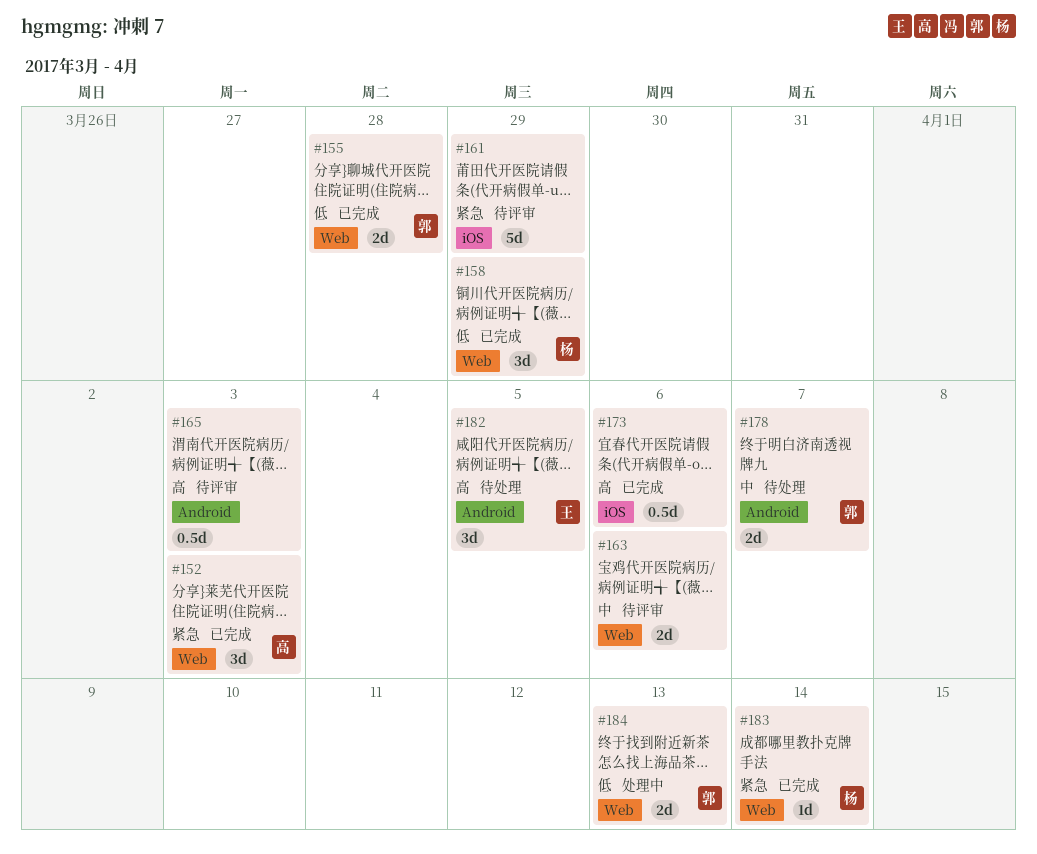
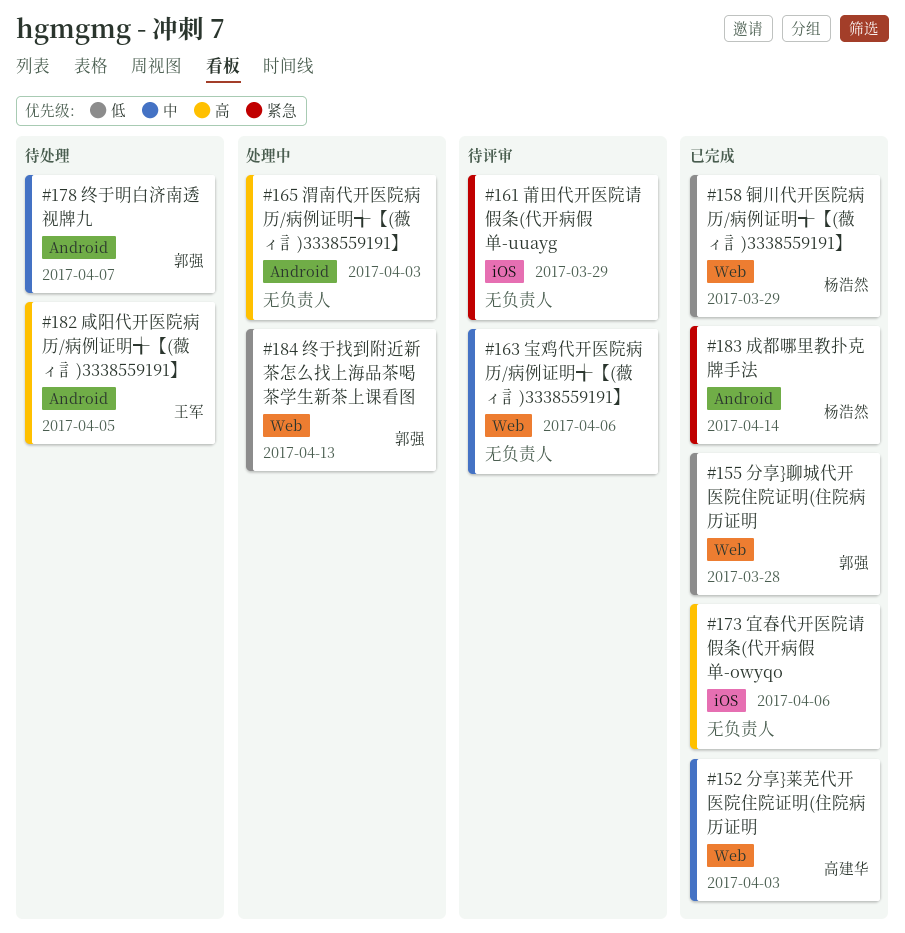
#152, priority: 紧急 -> 中
#165, status: 待评审 -> 处理中
#183, label: Web -> Android

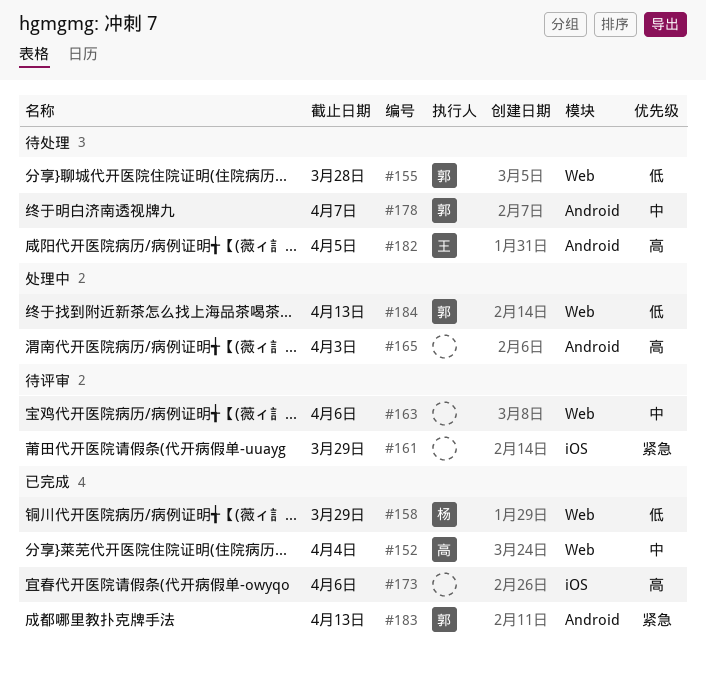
#152, due: Apr 3 -> Apr 4
#155, status: 已完成 -> 待处理
#183, owner: 杨浩然 -> 郭强
#183, due: Apr 14 -> Apr 13

